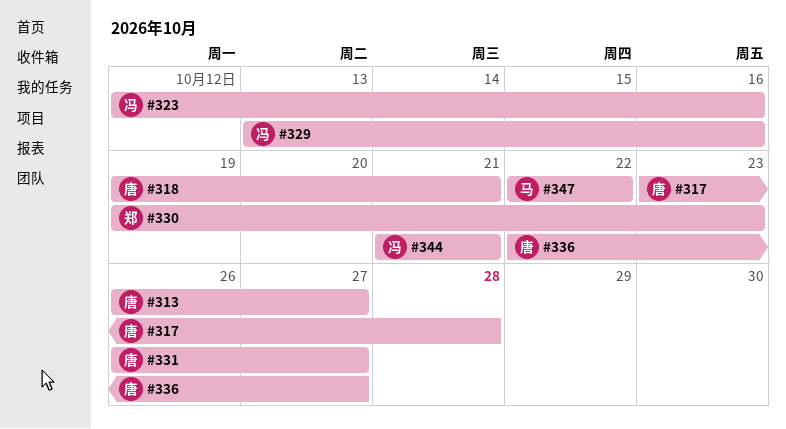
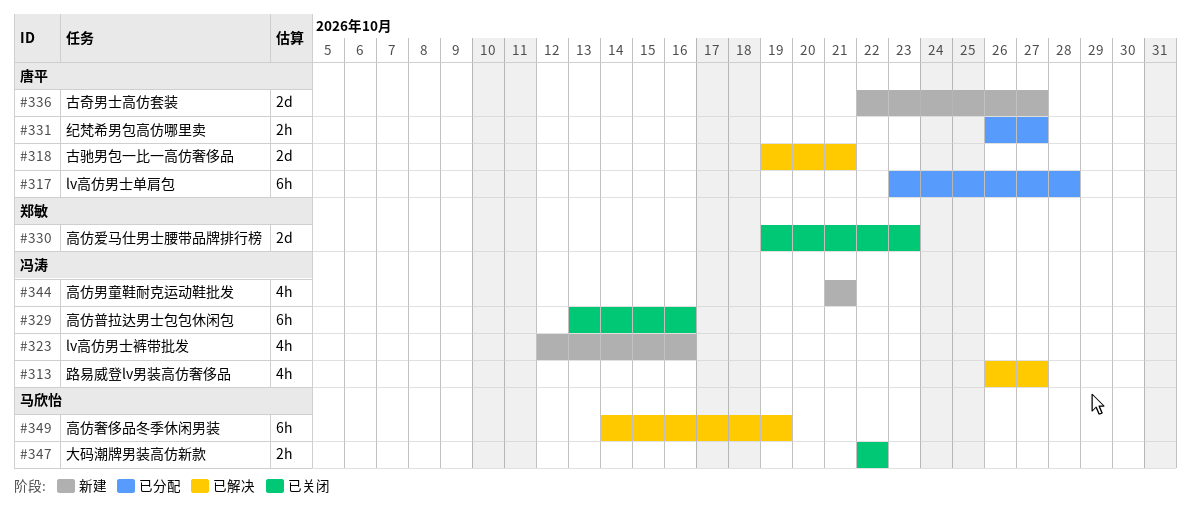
#313, owner: 唐平 -> 冯涛
#349: none -> present

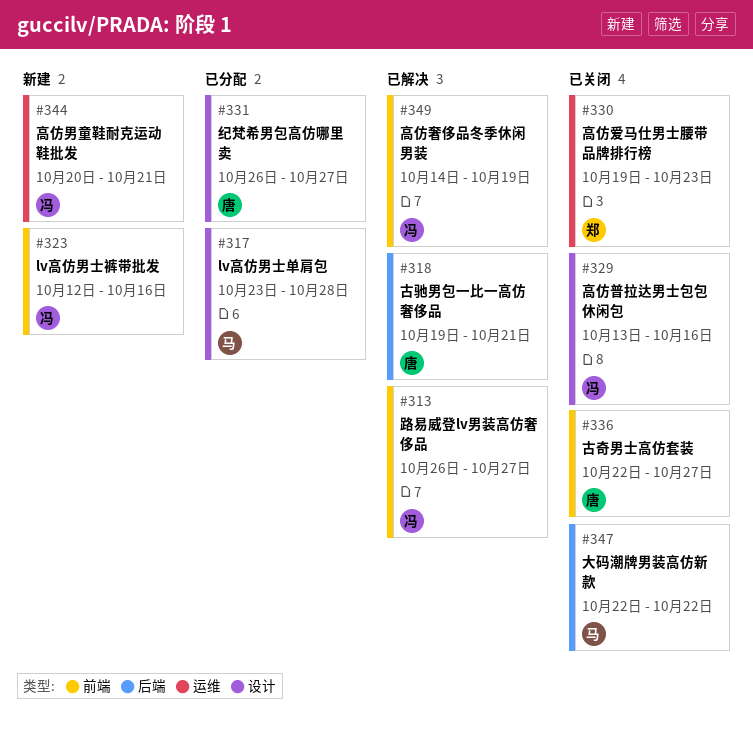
#317, owner: 唐平 -> 马欣怡
#336, status: 新建 -> 已关闭
#344, start: Oct 21 -> Oct 20
#349, owner: 马欣怡 -> 冯涛

